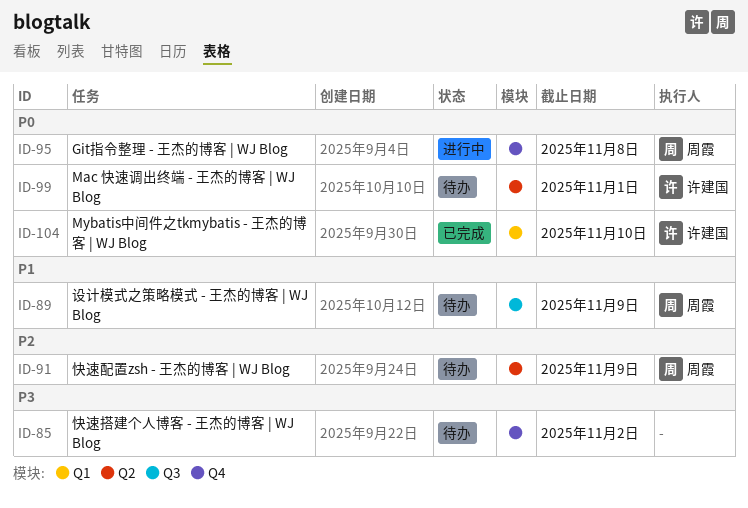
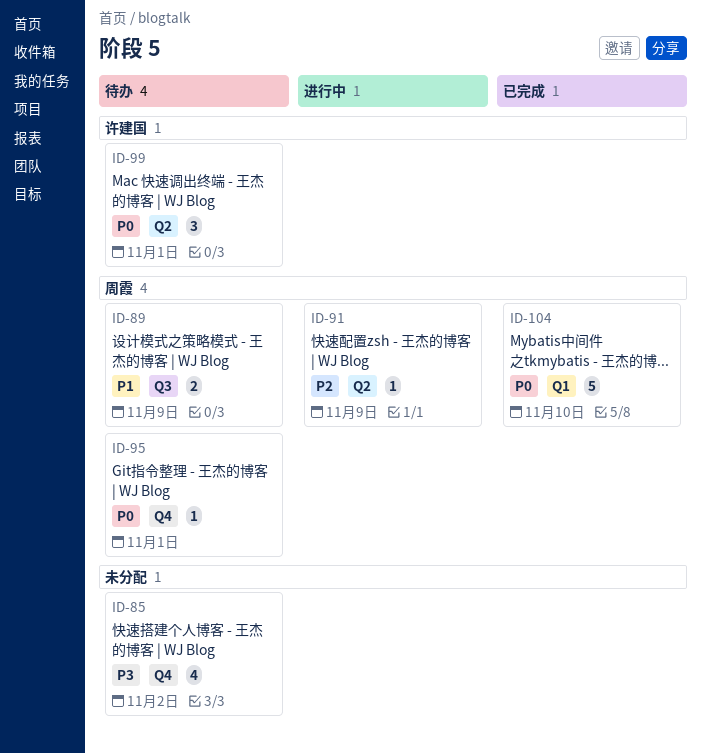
ID-91, status: 待办 -> 进行中
ID-95, status: 进行中 -> 待办
ID-95, due: Nov 8 -> Nov 1
ID-104, owner: 许建国 -> 周霞

